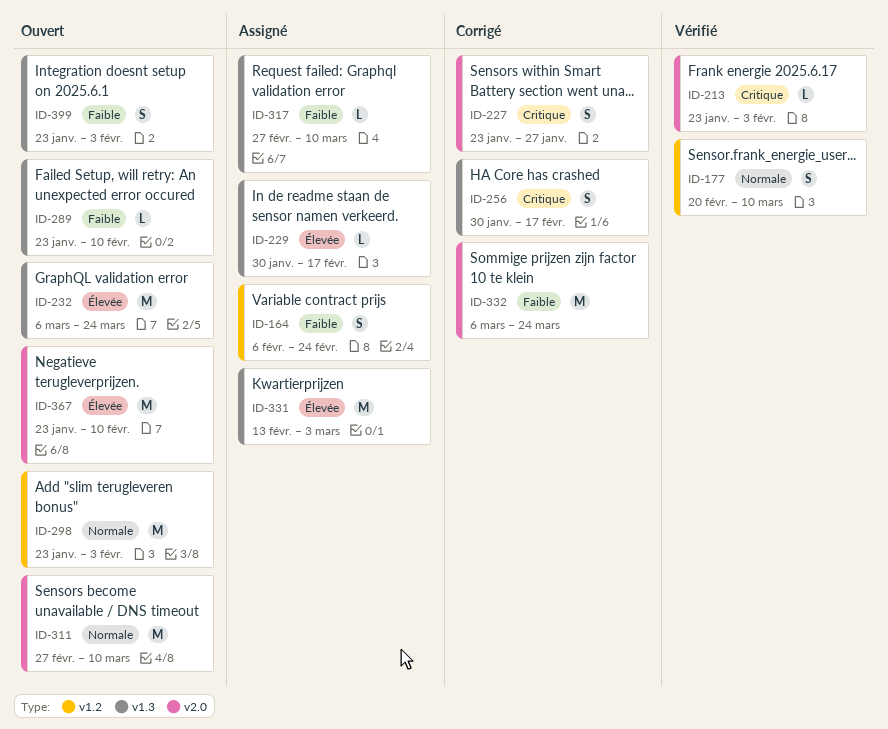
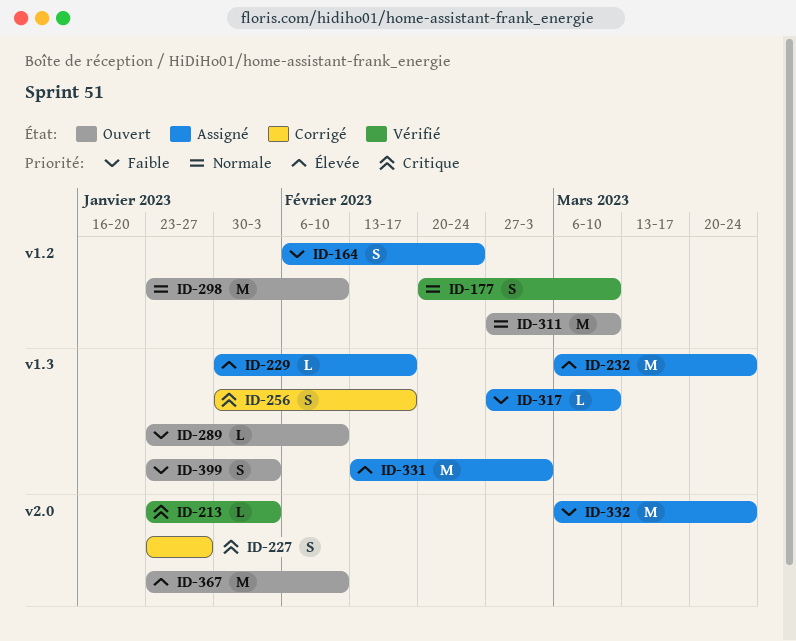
ID-232, status: Ouvert -> Assigné
ID-298, due: Feb 3 -> Feb 10
ID-311, label: v2.0 -> v1.2
ID-332, status: Corrigé -> Assigné

